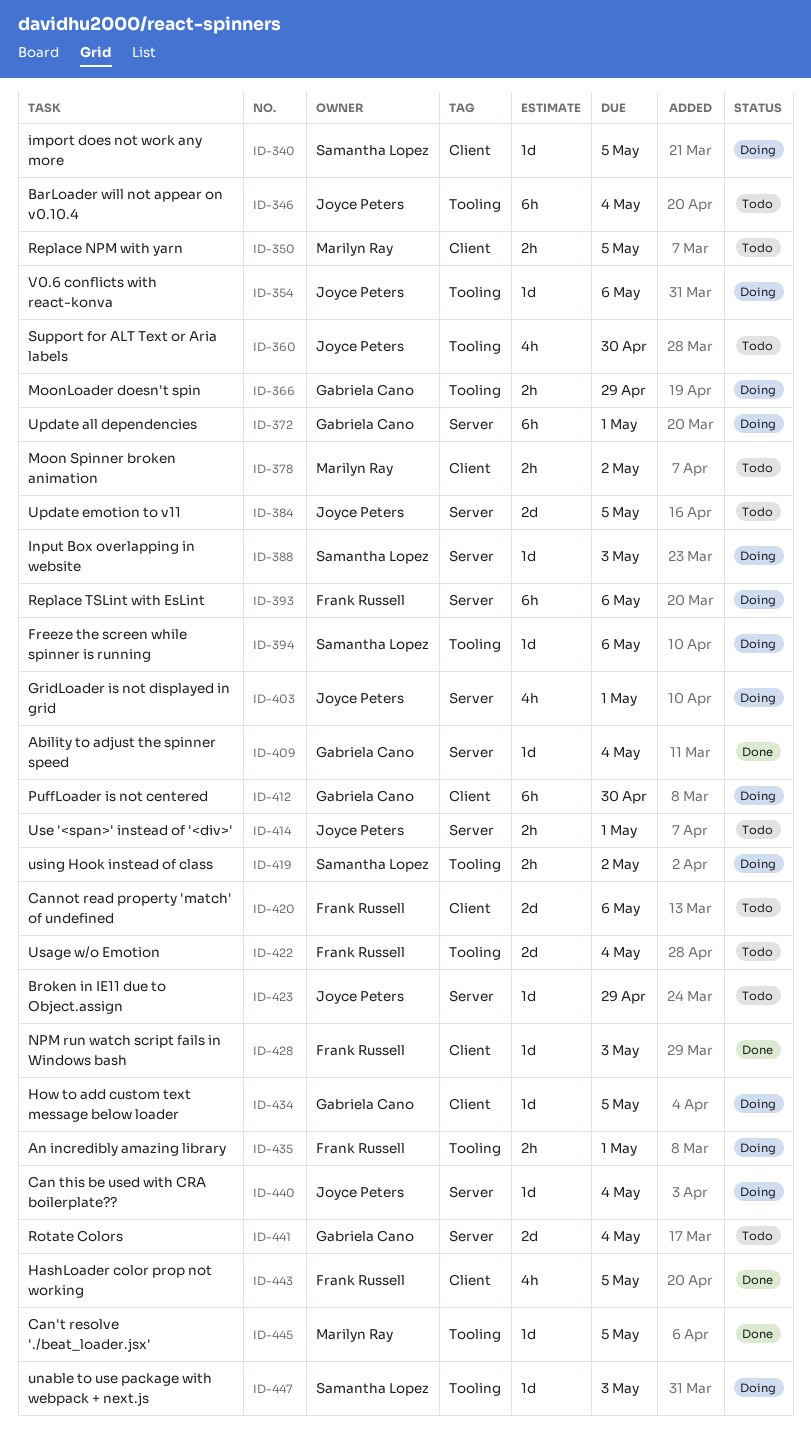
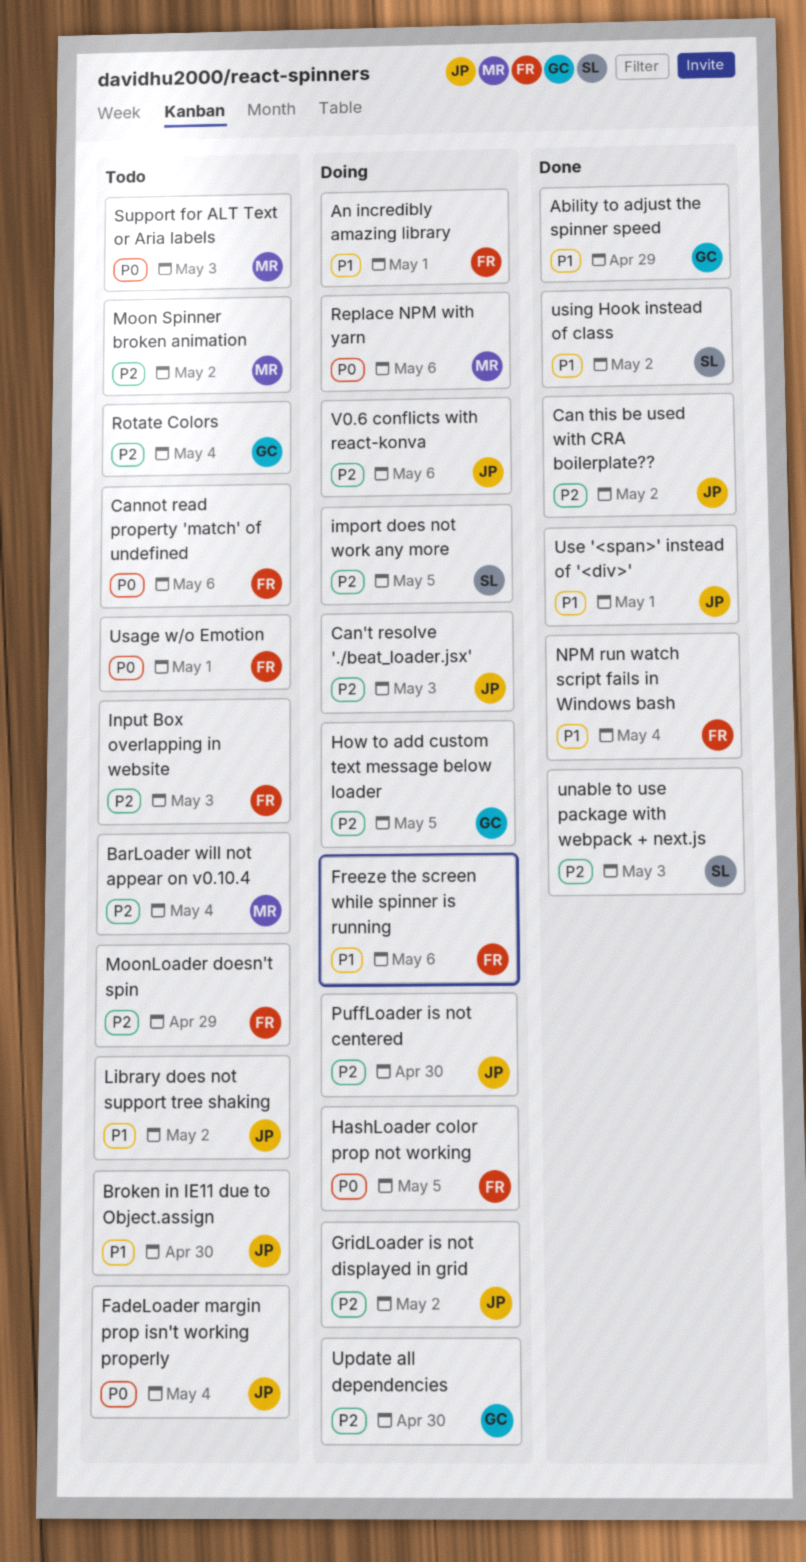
Ability to adjust the spinner speed, due: May 4 -> Apr 29
BarLoader will not appear on v0.10.4, owner: Joyce Peters -> Marilyn Ray
Broken in IE11 due to Object.assign, due: Apr 29 -> Apr 30
Can this be used with CRA boilerplate??, status: Doing -> Done
Can this be used with CRA boilerplate??, due: May 4 -> May 2
Can't resolve './beat_loader.jsx', status: Done -> Doing
Can't resolve './beat_loader.jsx', owner: Marilyn Ray -> Joyce Peters
Can't resolve './beat_loader.jsx', due: May 5 -> May 3
FadeLoader margin prop isn't working properly: none -> present
Freeze the screen while spinner is running, owner: Samantha Lopez -> Frank Russell
GridLoader is not displayed in grid, due: May 1 -> May 2
HashLoader color prop not working, status: Done -> Doing
Input Box overlapping in website, status: Doing -> Todo
Input Box overlapping in website, owner: Samantha Lopez -> Frank Russell
Library does not support tree shaking: none -> present
MoonLoader doesn't spin, status: Doing -> Todo
MoonLoader doesn't spin, owner: Gabriela Cano -> Frank Russell
NPM run watch script fails in Windows bash, due: May 3 -> May 4
PuffLoader is not centered, owner: Gabriela Cano -> Joyce Peters
Replace NPM with yarn, status: Todo -> Doing
Replace NPM with yarn, due: May 5 -> May 6
Replace TSLint with EsLint: present -> none
Support for ALT Text or Aria labels, owner: Joyce Peters -> Marilyn Ray
Support for ALT Text or Aria labels, due: Apr 30 -> May 3
unable to use package with webpack + next.js, status: Doing -> Done
Update all dependencies, due: May 1 -> Apr 30
Update emotion to v11: present -> none
Usage w/o Emotion, due: May 4 -> May 1
Use '<span>' instead of '<div>', status: Todo -> Done
using Hook instead of class, status: Doing -> Done

